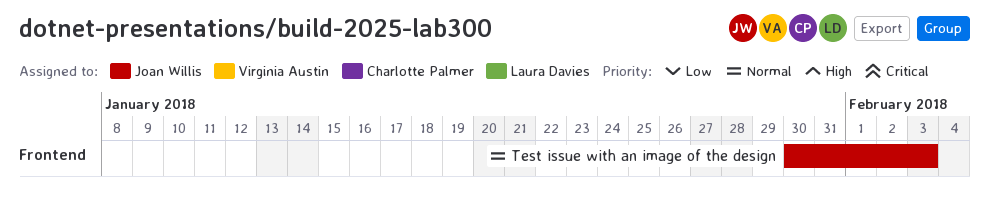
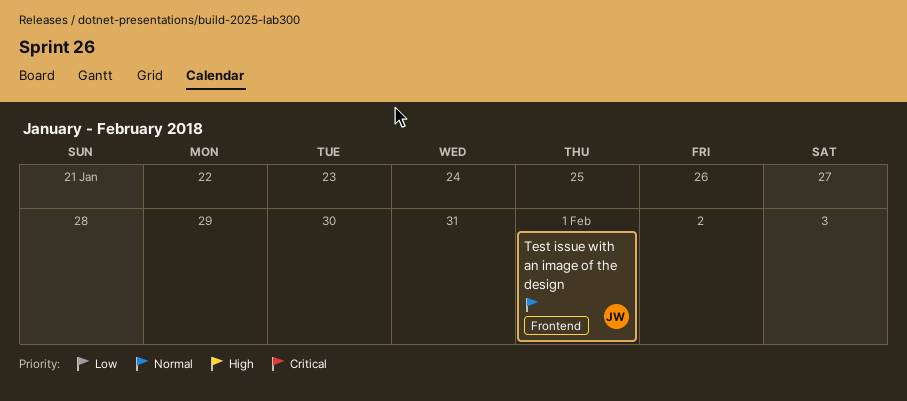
Test issue with an image of the design, due: Feb 3 -> Feb 1

